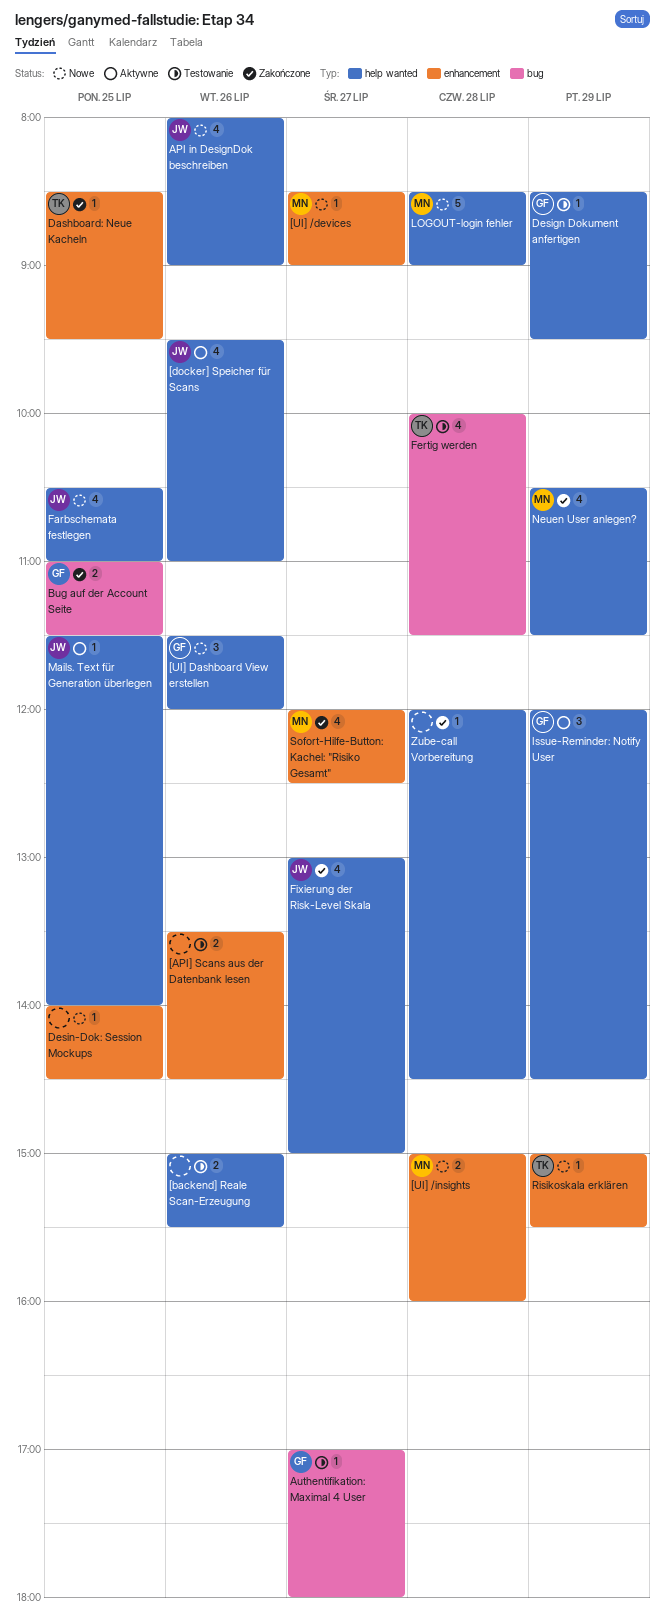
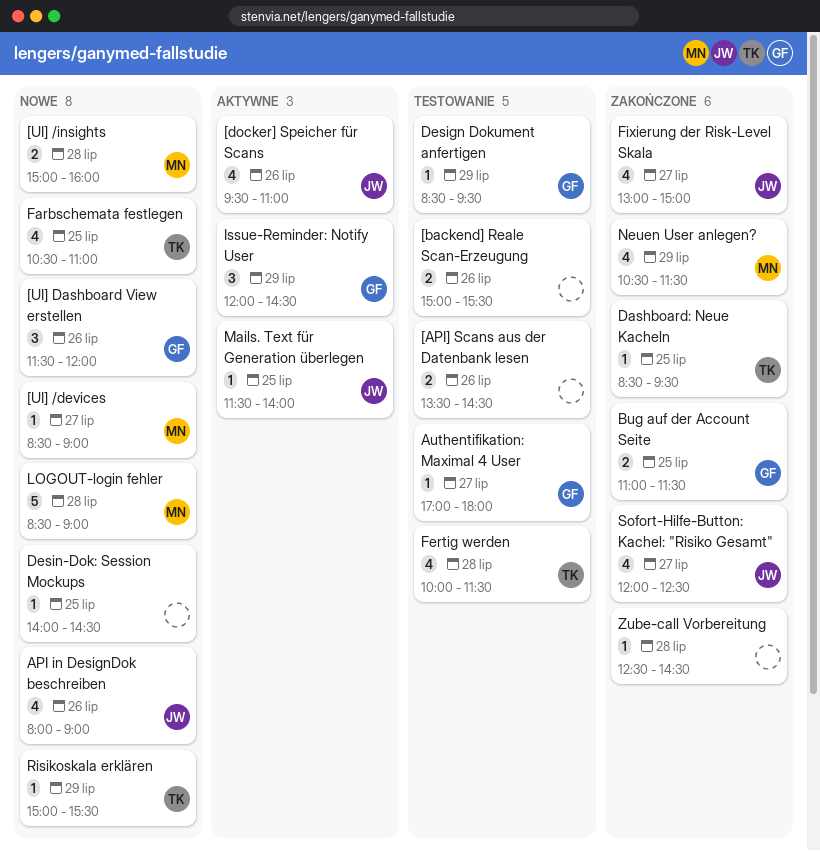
Farbschemata festlegen, owner: JW -> TK
Sofort-Hilfe-Button: Kachel: "Risiko Gesamt", owner: MN -> JW
Zube-call Vorbereitung, begins: 12:00 -> 12:30

